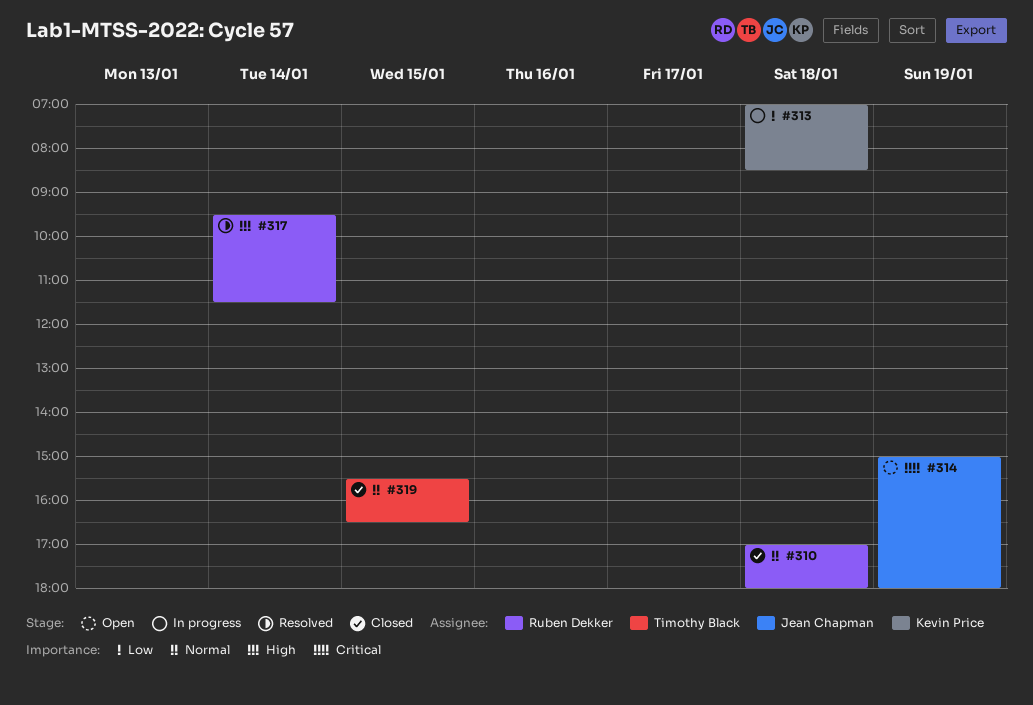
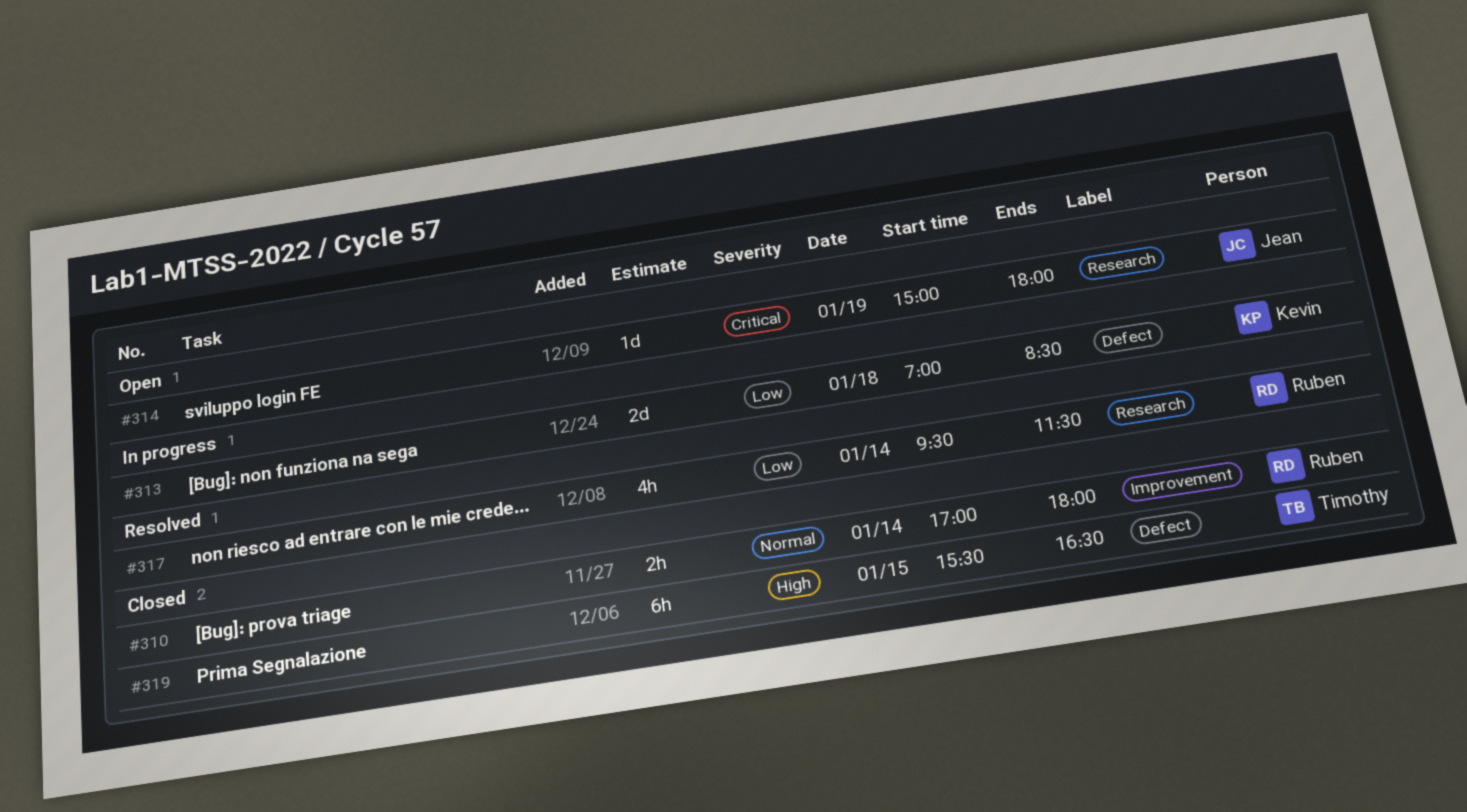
#310, day: Jan 18 -> Jan 14
#317, priority: High -> Low
#319, priority: Normal -> High

